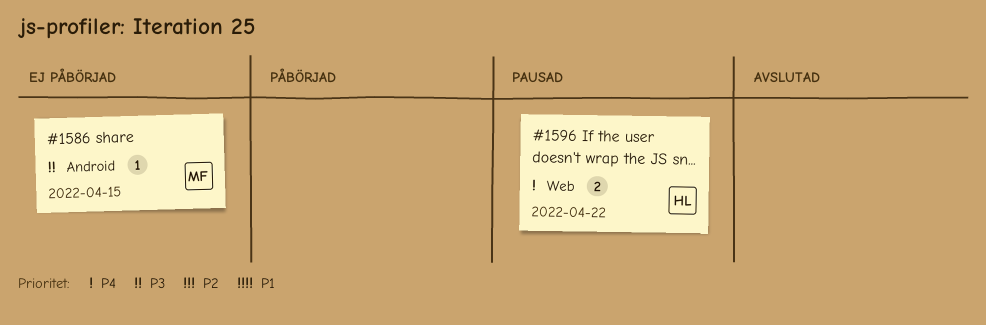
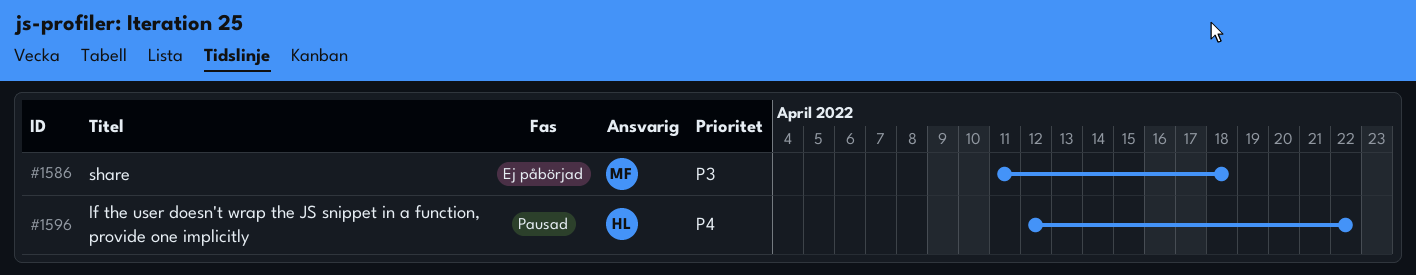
#1586, due: Apr 15 -> Apr 18

